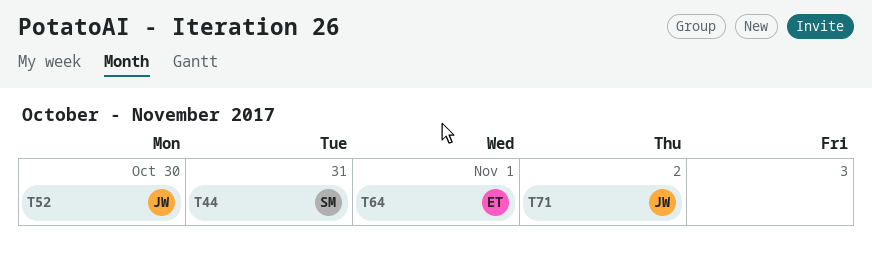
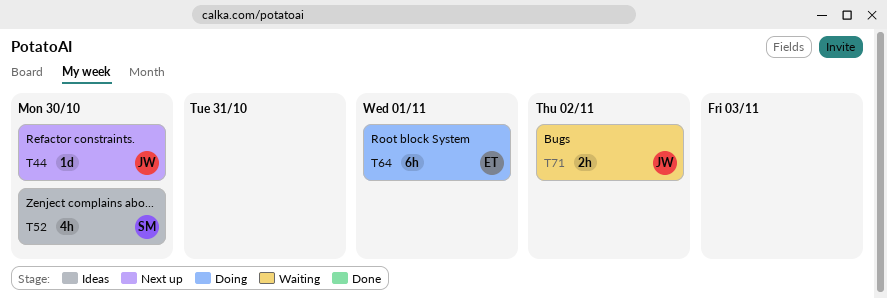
T44, owner: SM -> JW
T44, due: Oct 31 -> Oct 30
T52, owner: JW -> SM

